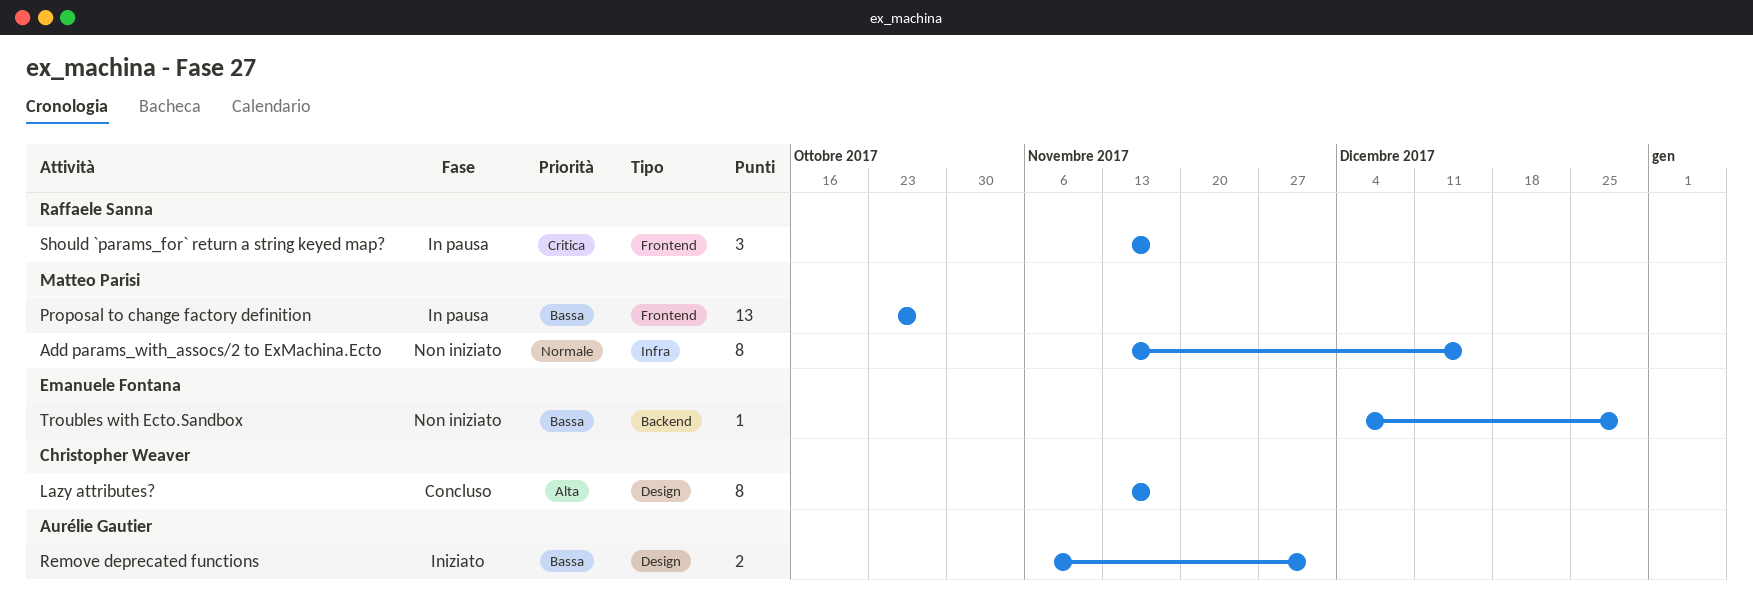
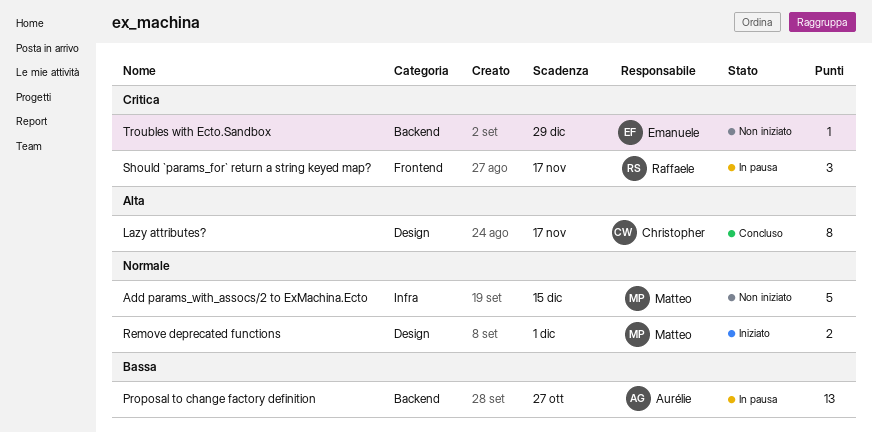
Add params_with_assocs/2 to ExMachina.Ecto, estimate: 8 -> 5
Proposal to change factory definition, owner: Matteo Parisi -> Aurélie Gautier
Proposal to change factory definition, label: Frontend -> Backend
Remove deprecated functions, owner: Aurélie Gautier -> Matteo Parisi
Remove deprecated functions, priority: Bassa -> Normale
Troubles with Ecto.Sandbox, priority: Bassa -> Critica

